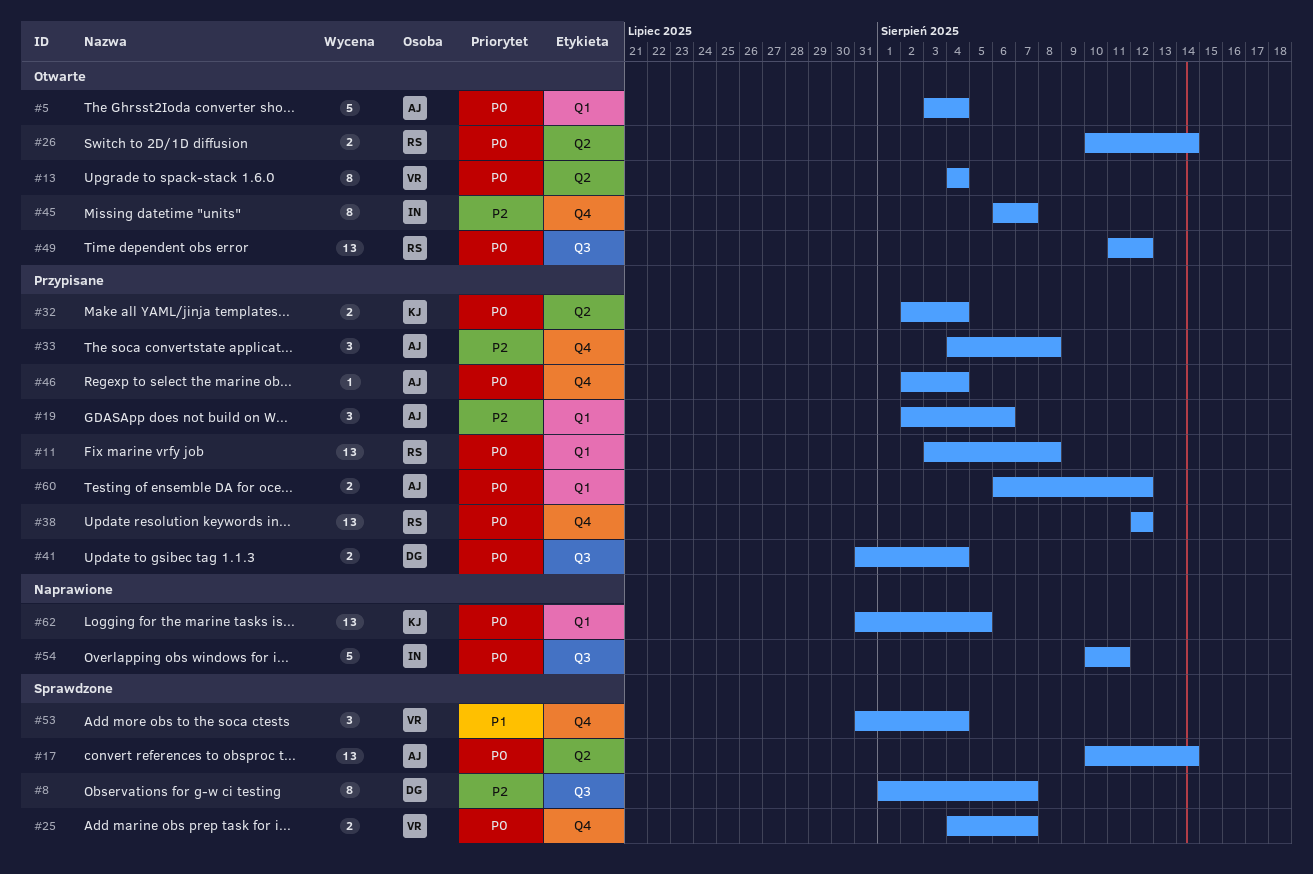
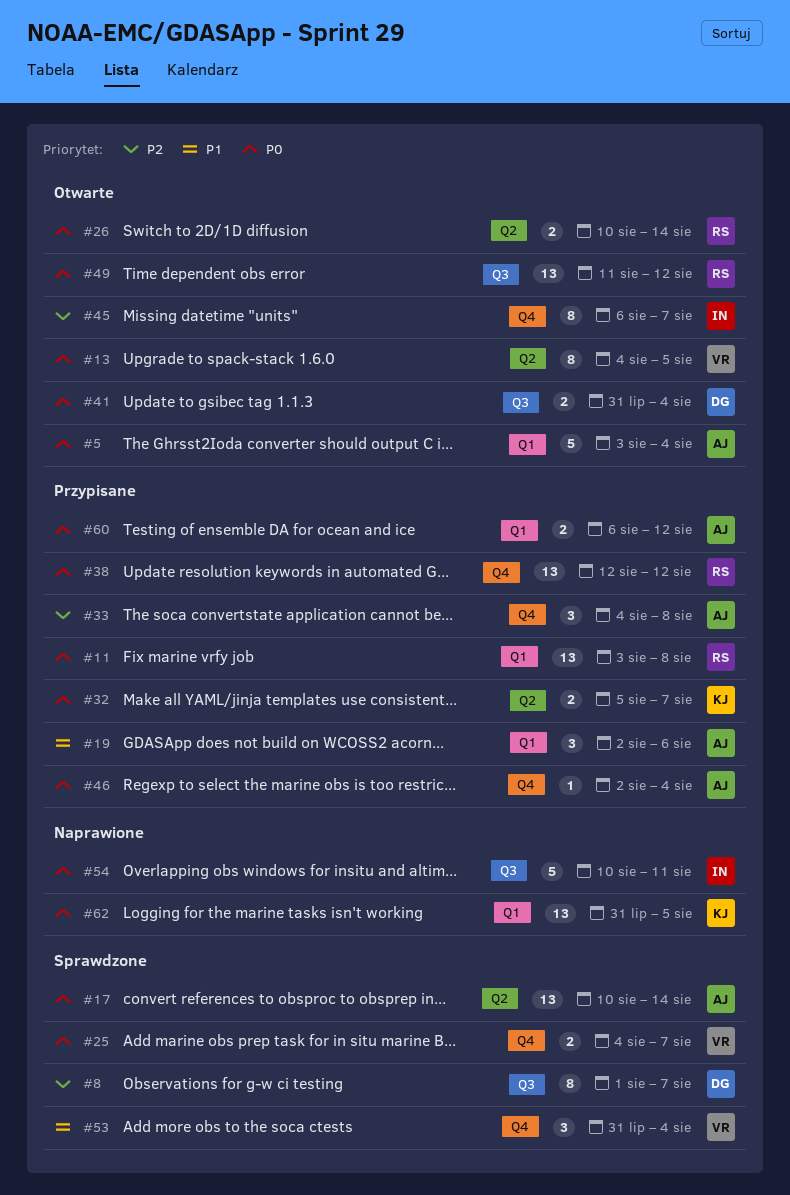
#13, due: Aug 4 -> Aug 5
#19, priority: P2 -> P1
#32, start: Aug 2 -> Aug 5
#32, due: Aug 4 -> Aug 7
#41, status: Przypisane -> Otwarte

